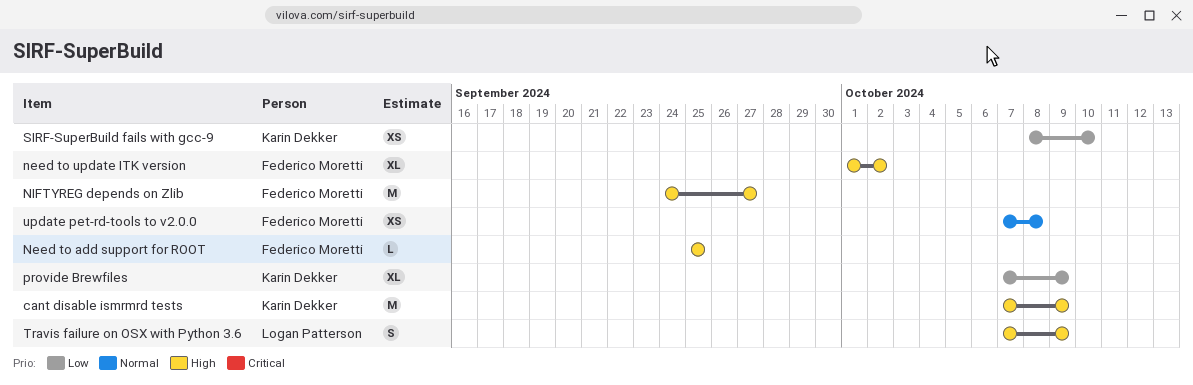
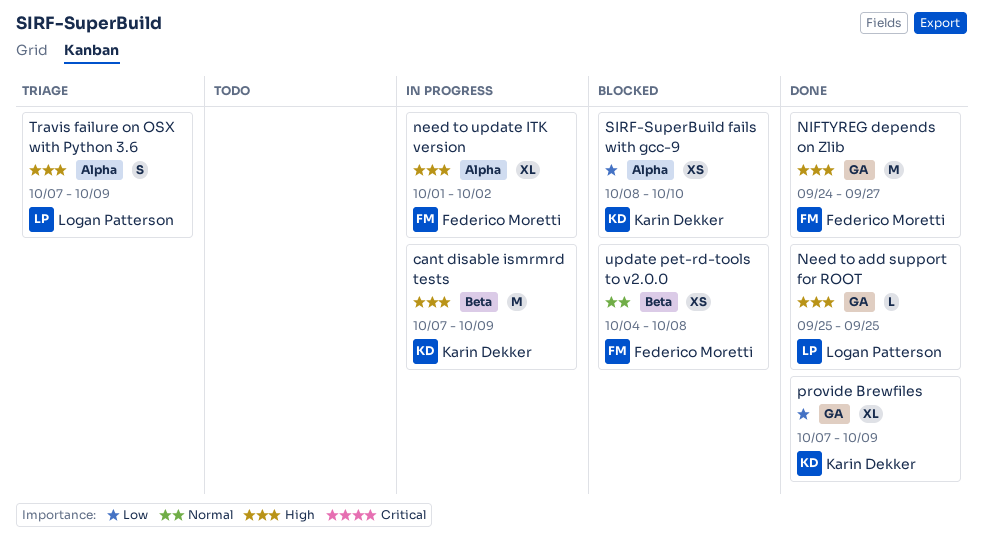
Need to add support for ROOT, owner: Federico Moretti -> Logan Patterson
update pet-rd-tools to v2.0.0, start: Oct 7 -> Oct 4

